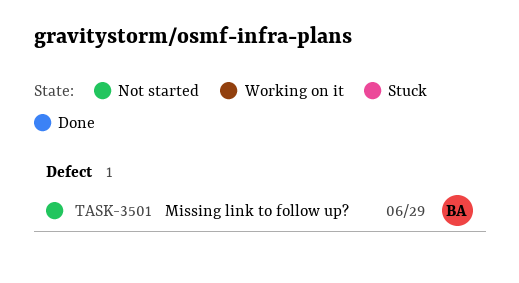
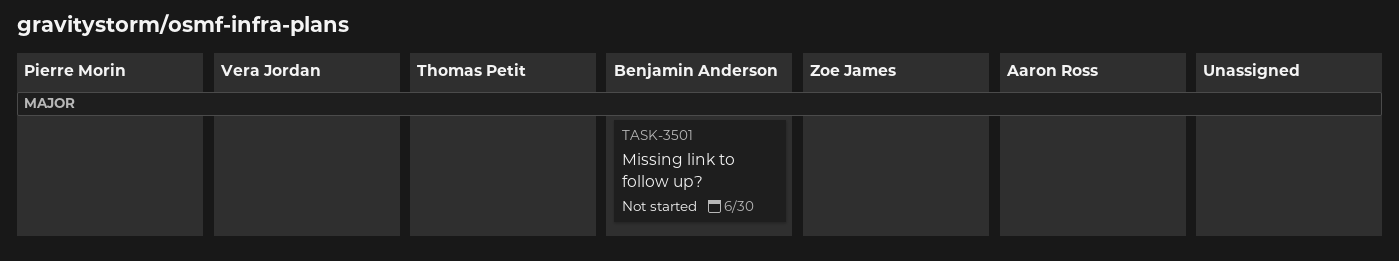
TASK-3501, due: Jun 29 -> Jun 30

